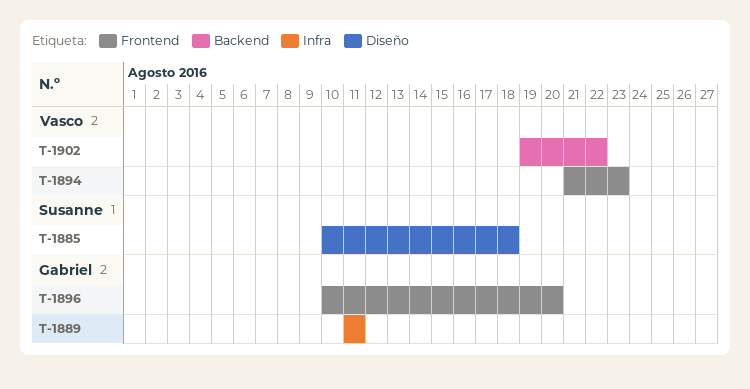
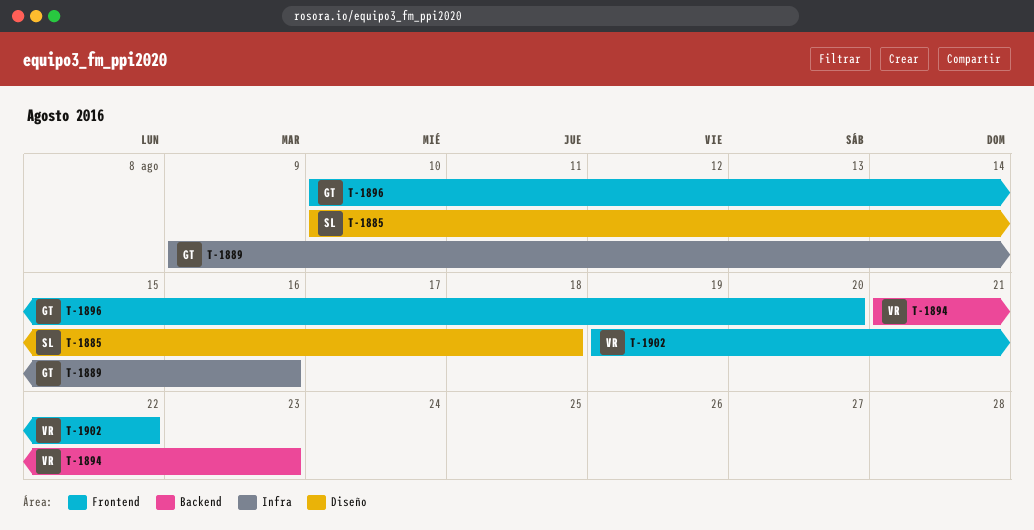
T-1889, start: Aug 11 -> Aug 9
T-1889, due: Aug 11 -> Aug 16
T-1894, label: Frontend -> Backend
T-1902, label: Backend -> Frontend

